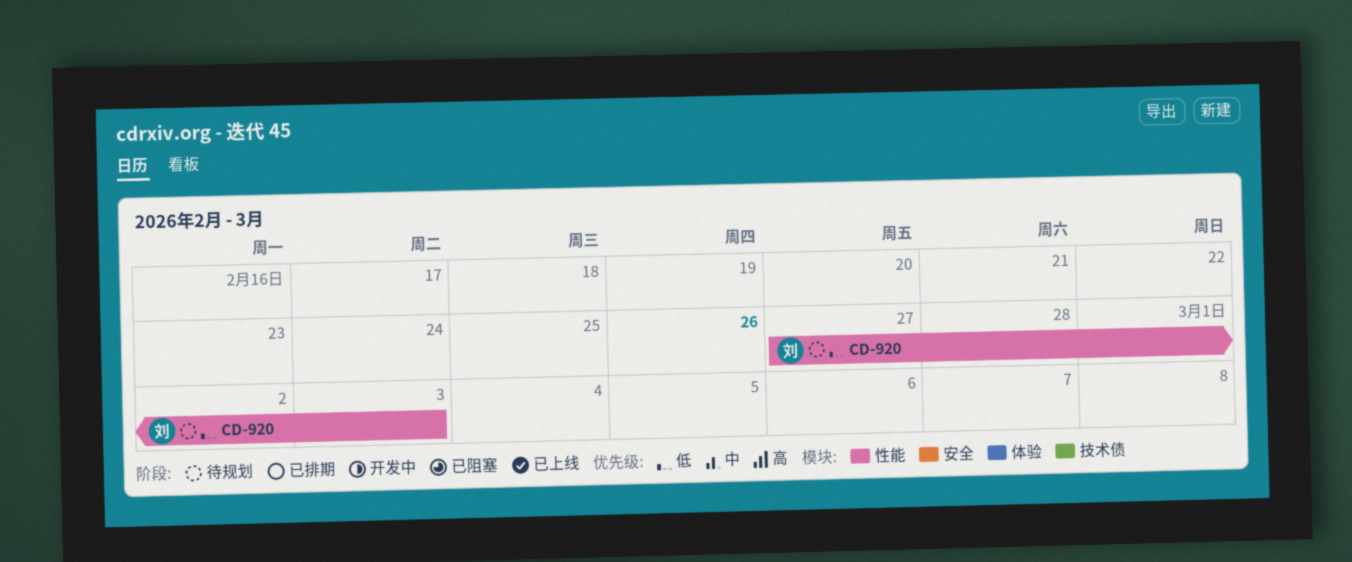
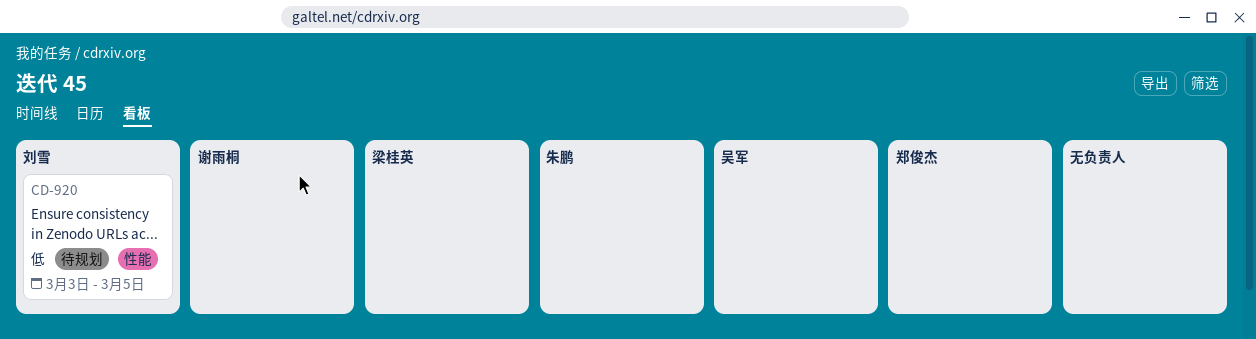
CD-920, start: Feb 27 -> Mar 3
CD-920, due: Mar 3 -> Mar 5

